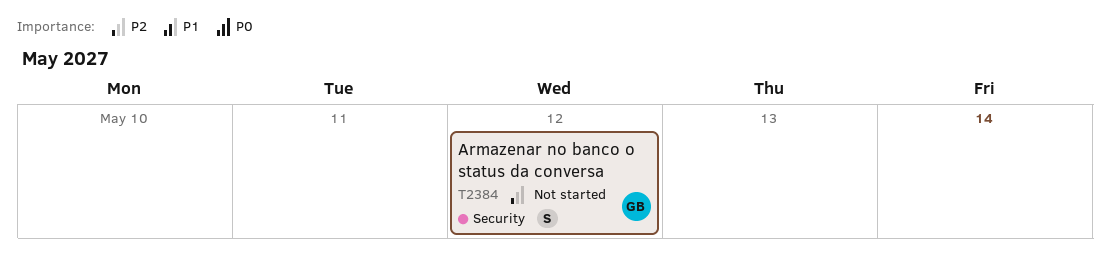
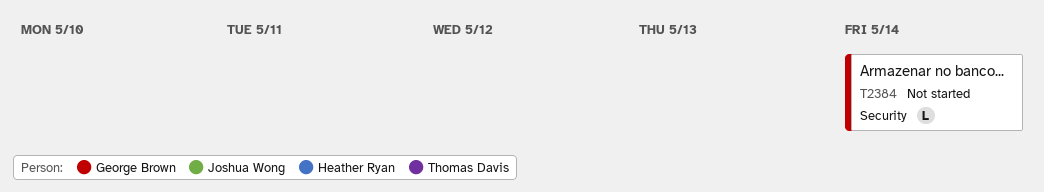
T2384, estimate: S -> L
T2384, due: May 12 -> May 14

